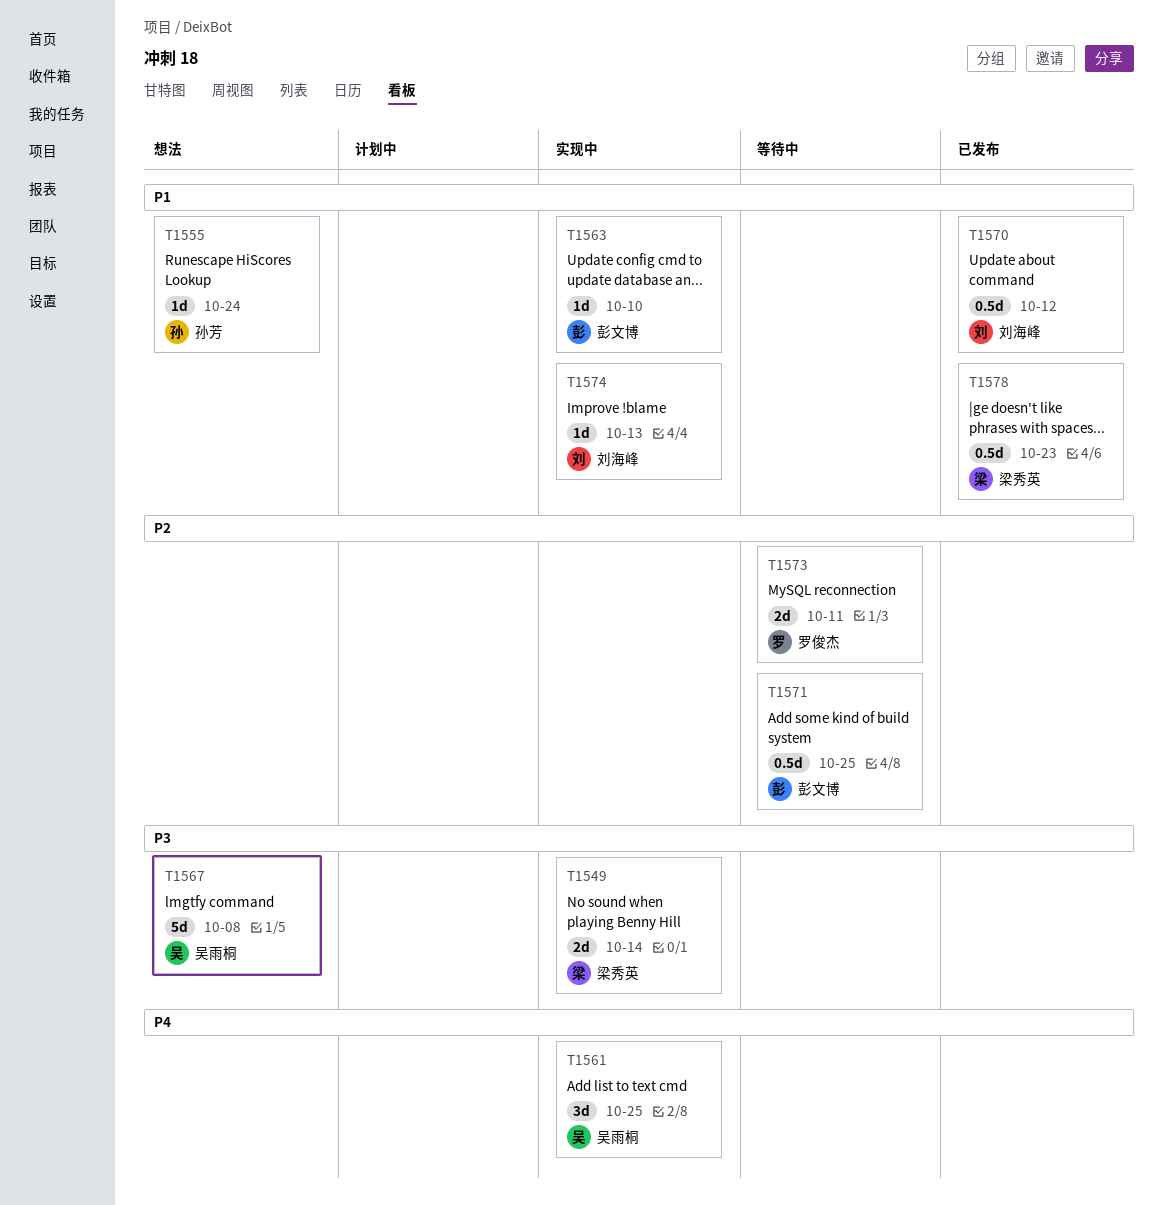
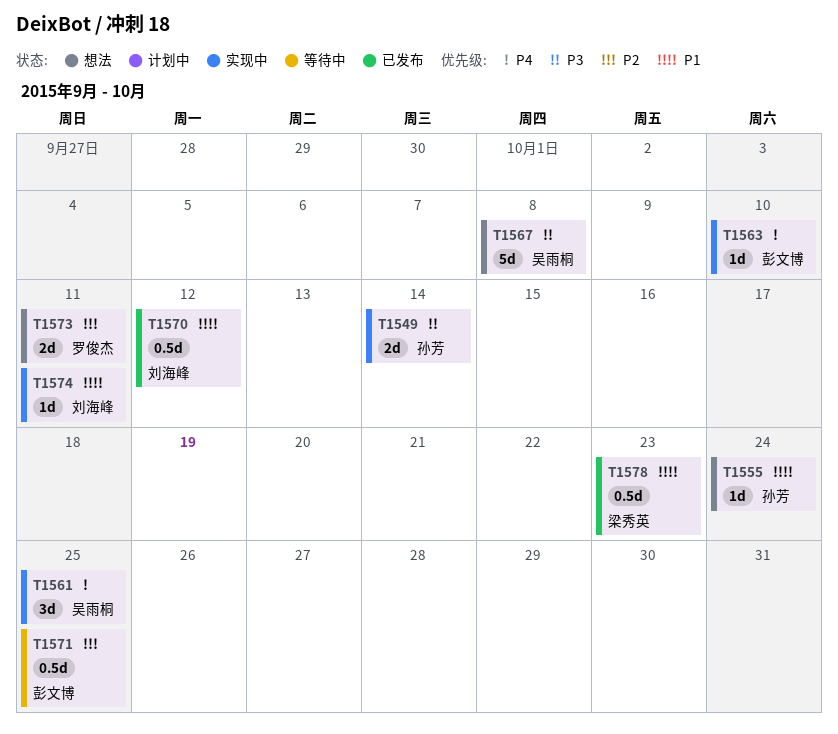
T1549, owner: 梁秀英 -> 孙芳
T1563, priority: P1 -> P4
T1573, status: 等待中 -> 想法
T1574, due: Oct 13 -> Oct 11

